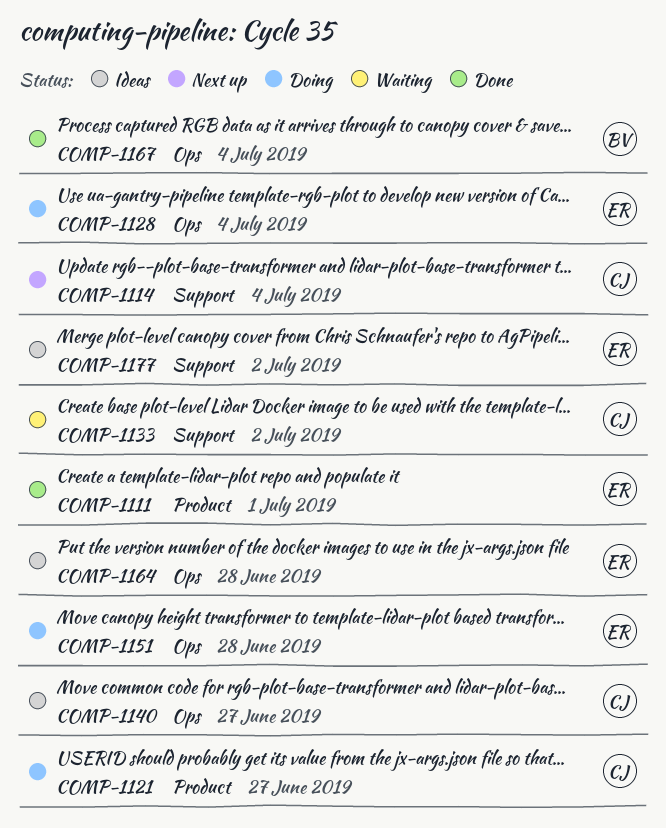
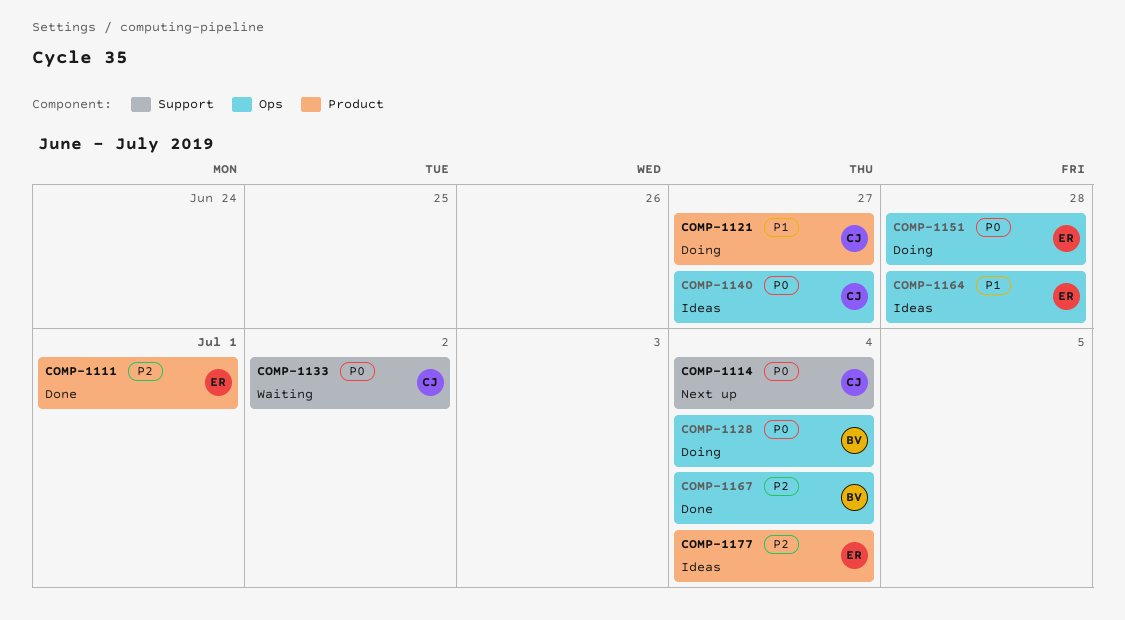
COMP-1128, owner: ER -> BV
COMP-1177, label: Support -> Product
COMP-1177, due: Jul 2 -> Jul 4

